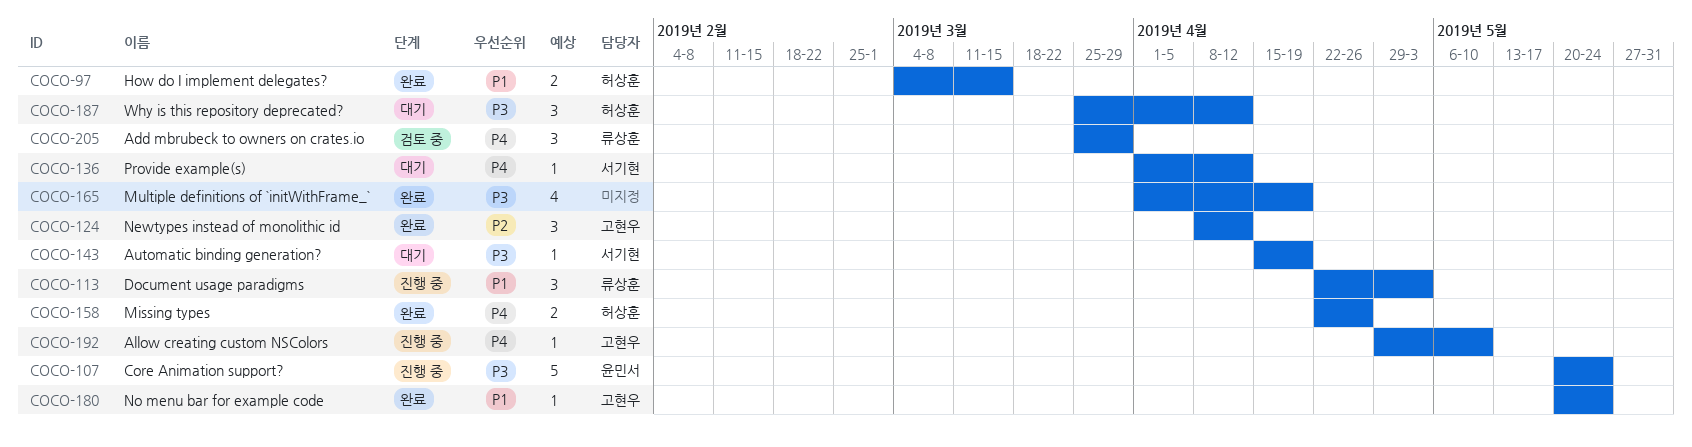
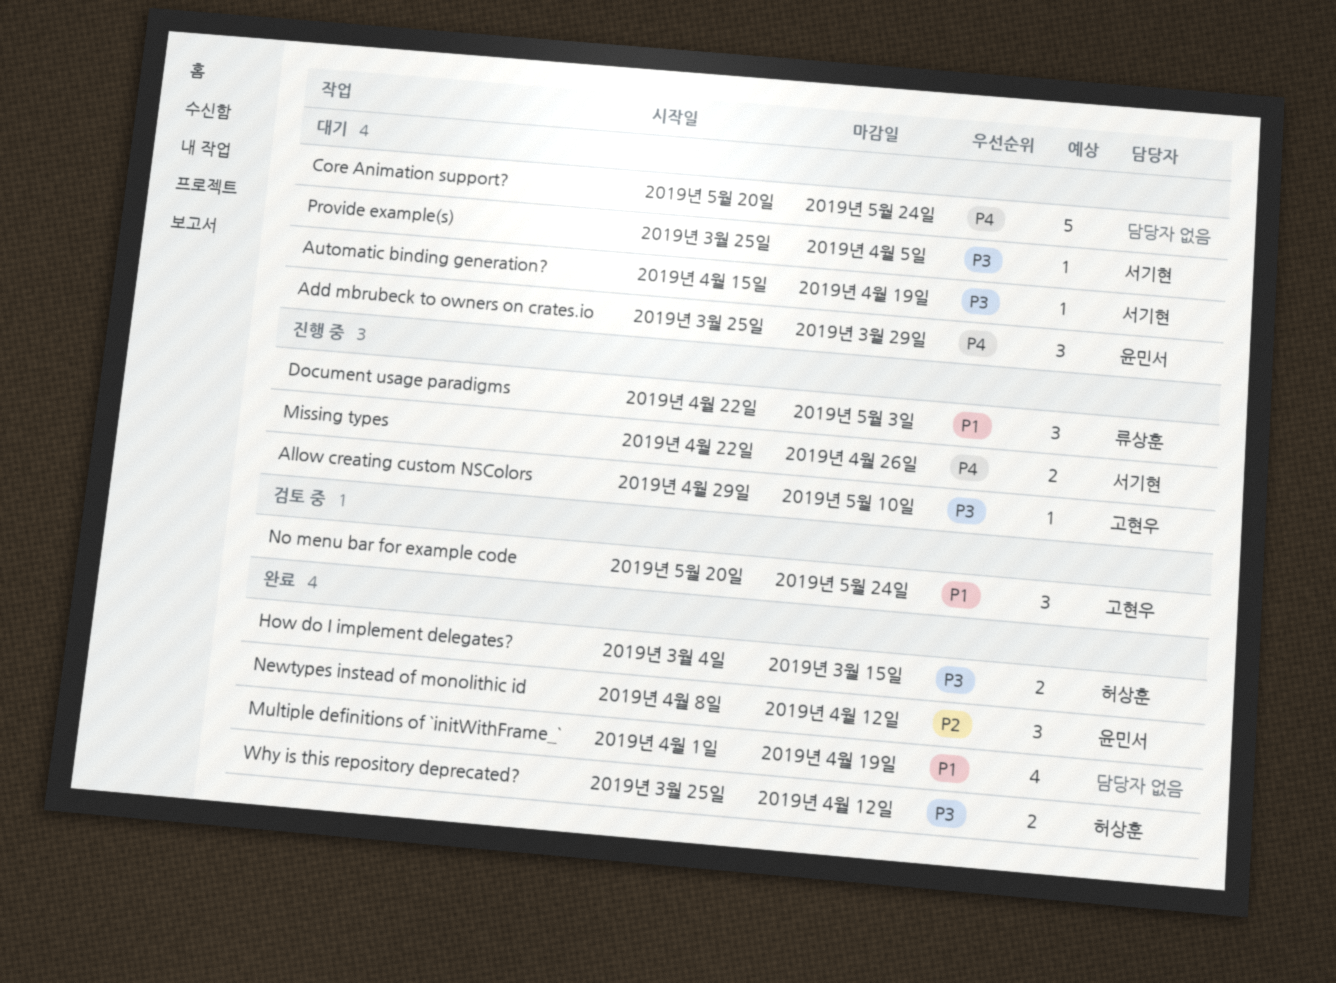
Add mbrubeck to owners on crates.io, status: 검토 중 -> 대기
Add mbrubeck to owners on crates.io, owner: 류상훈 -> 윤민서
Allow creating custom NSColors, priority: P4 -> P3
Core Animation support?, status: 진행 중 -> 대기
Core Animation support?, owner: 윤민서 -> none
Core Animation support?, priority: P3 -> P4
How do I implement delegates?, priority: P1 -> P3
Missing types, status: 완료 -> 진행 중
Missing types, owner: 허상훈 -> 서기현
Multiple definitions of `initWithFrame_`, priority: P3 -> P1
Newtypes instead of monolithic id, owner: 고현우 -> 윤민서
No menu bar for example code, status: 완료 -> 검토 중
No menu bar for example code, estimate: 1 -> 3
Provide example(s), priority: P4 -> P3
Provide example(s), start: Apr 1 -> Mar 25
Provide example(s), due: Apr 12 -> Apr 5
Why is this repository deprecated?, status: 대기 -> 완료
Why is this repository deprecated?, estimate: 3 -> 2

